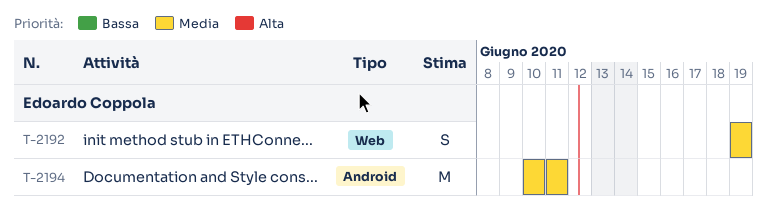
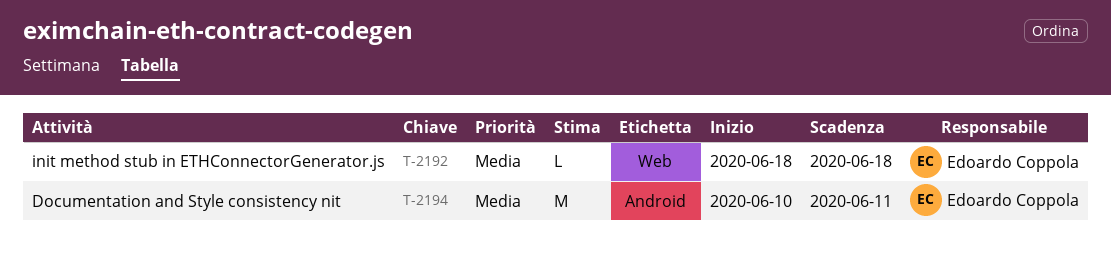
T-2192, estimate: S -> L
T-2192, start: Jun 19 -> Jun 18
T-2192, due: Jun 19 -> Jun 18

